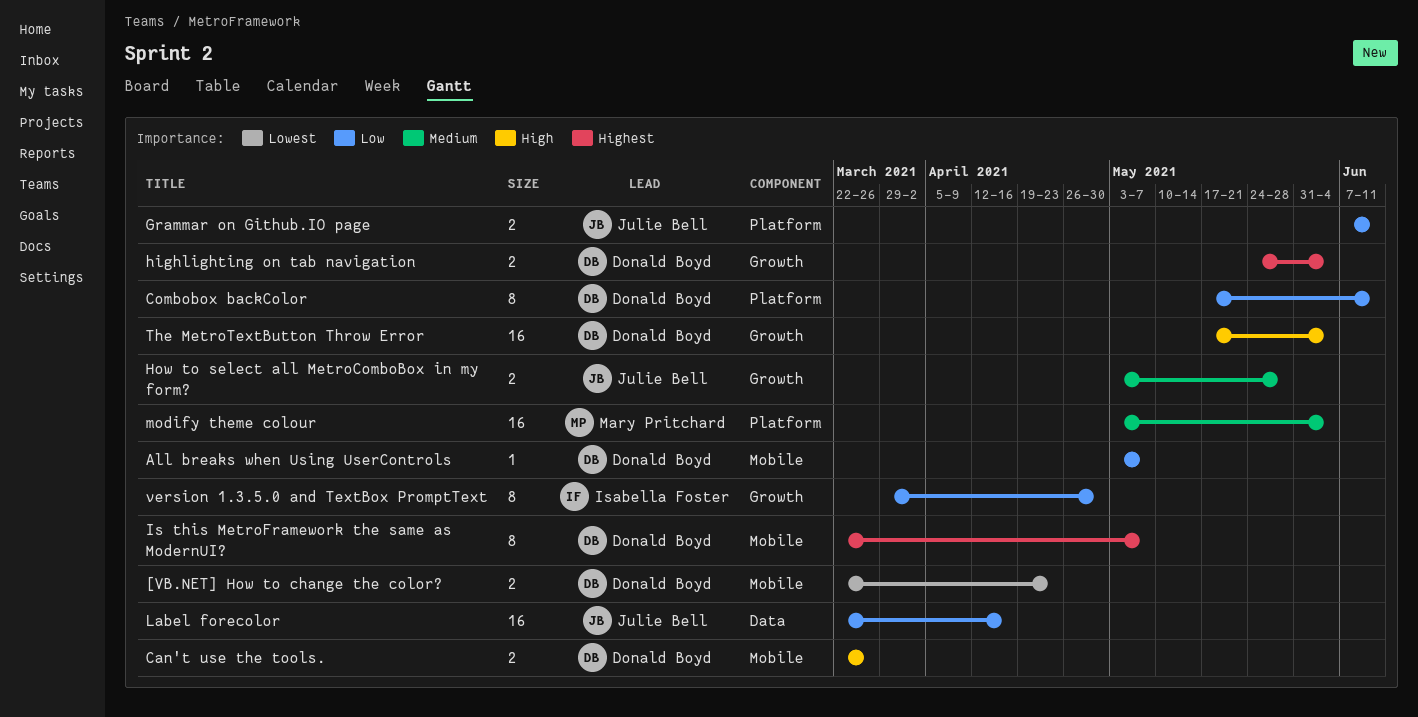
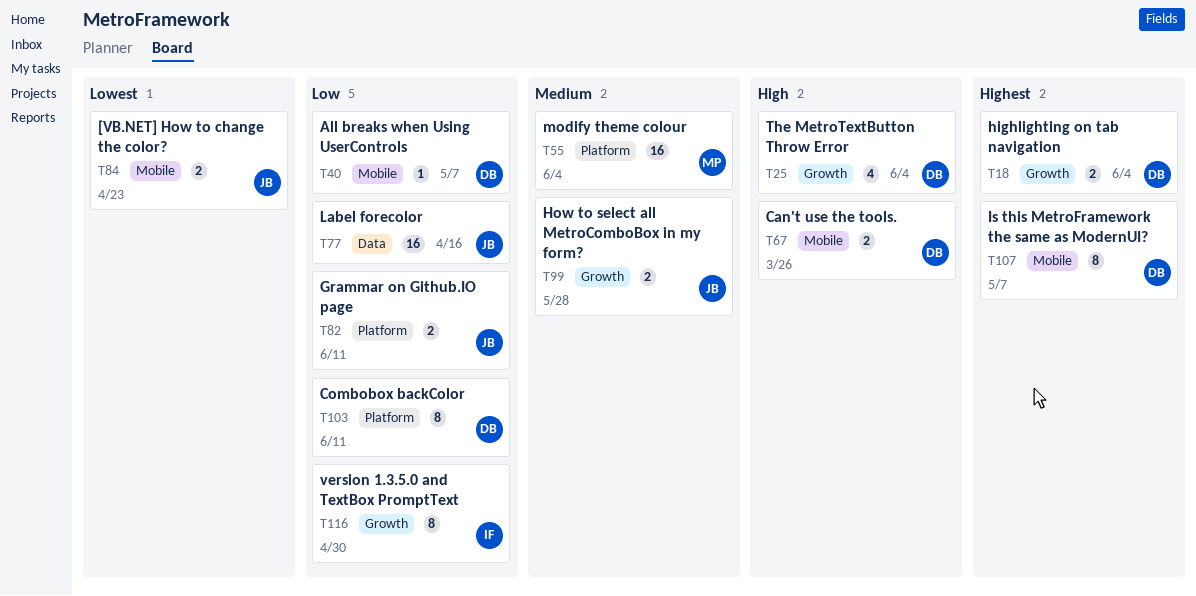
[VB.NET] How to change the color?, owner: Donald Boyd -> Julie Bell
The MetroTextButton Throw Error, estimate: 16 -> 4

